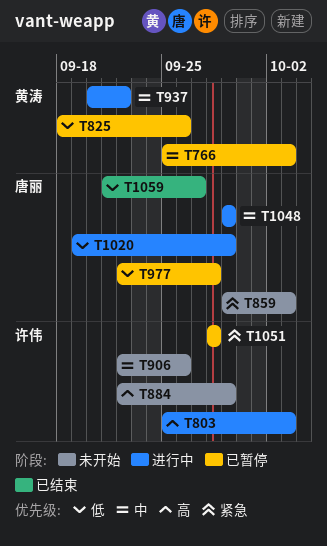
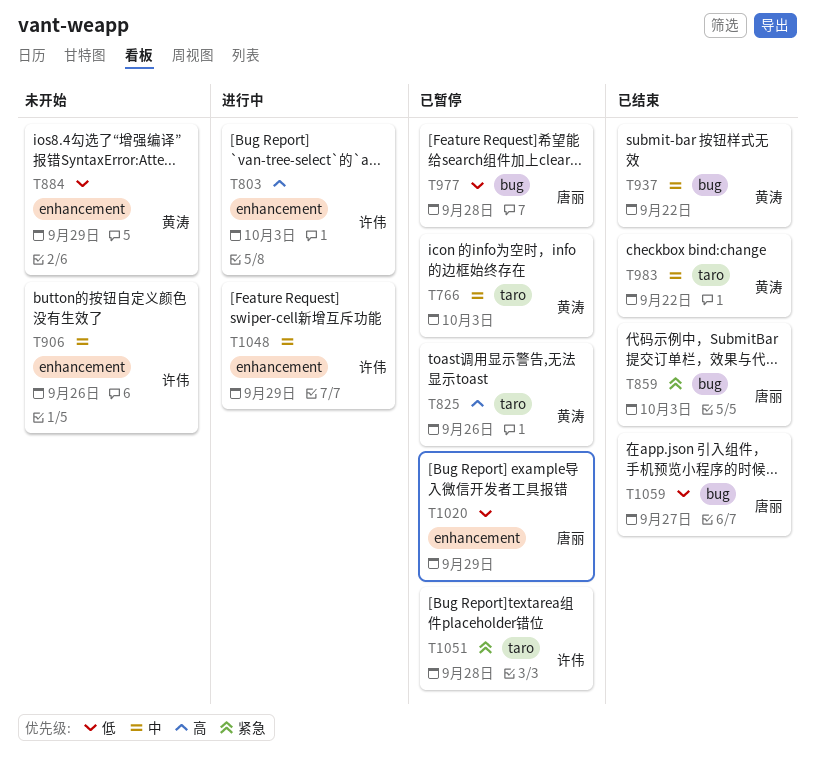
T825, priority: 低 -> 高
T859, status: 未开始 -> 已结束
T884, owner: 许伟 -> 黄涛
T884, priority: 高 -> 低
T937, status: 进行中 -> 已结束
T983: none -> present
T1020, status: 进行中 -> 已暂停
T1048, owner: 唐丽 -> 许伟

